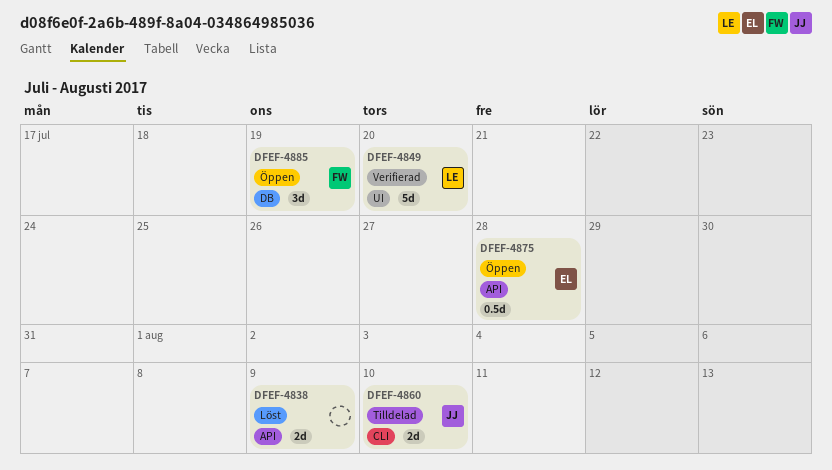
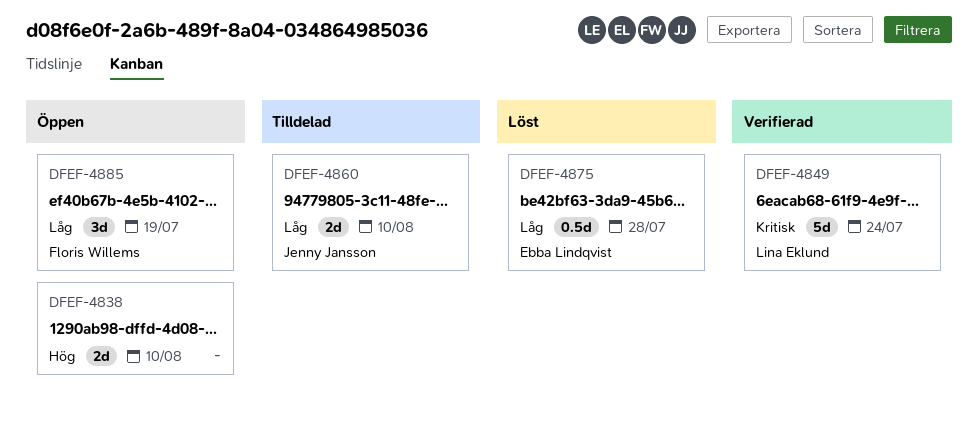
DFEF-4838, status: Löst -> Öppen
DFEF-4838, due: Aug 9 -> Aug 10
DFEF-4849, due: Jul 20 -> Jul 24
DFEF-4875, status: Öppen -> Löst

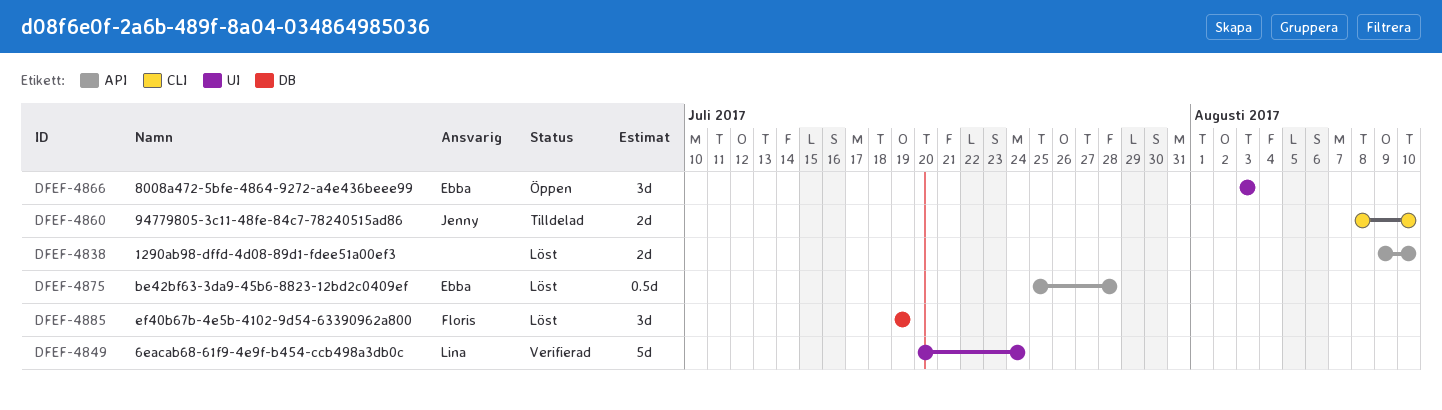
DFEF-4838, status: Öppen -> Löst
DFEF-4866: none -> present
DFEF-4885, status: Öppen -> Löst

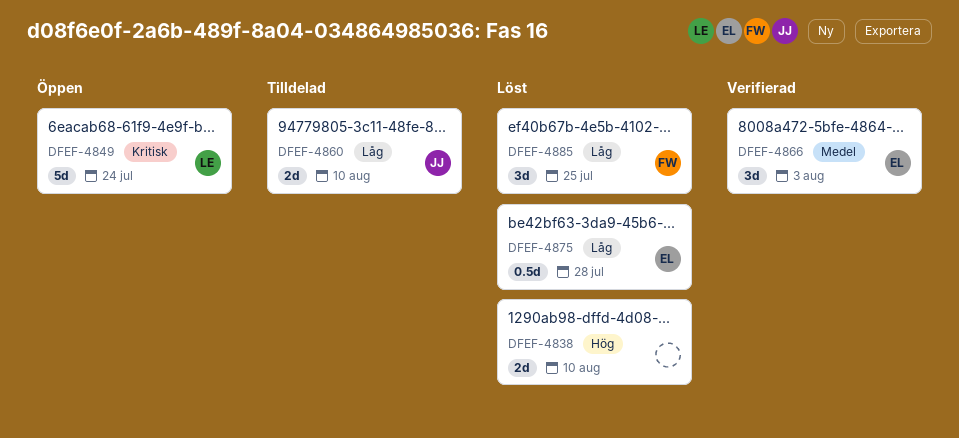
DFEF-4849, status: Verifierad -> Öppen
DFEF-4866, status: Öppen -> Verifierad
DFEF-4885, due: Jul 19 -> Jul 25

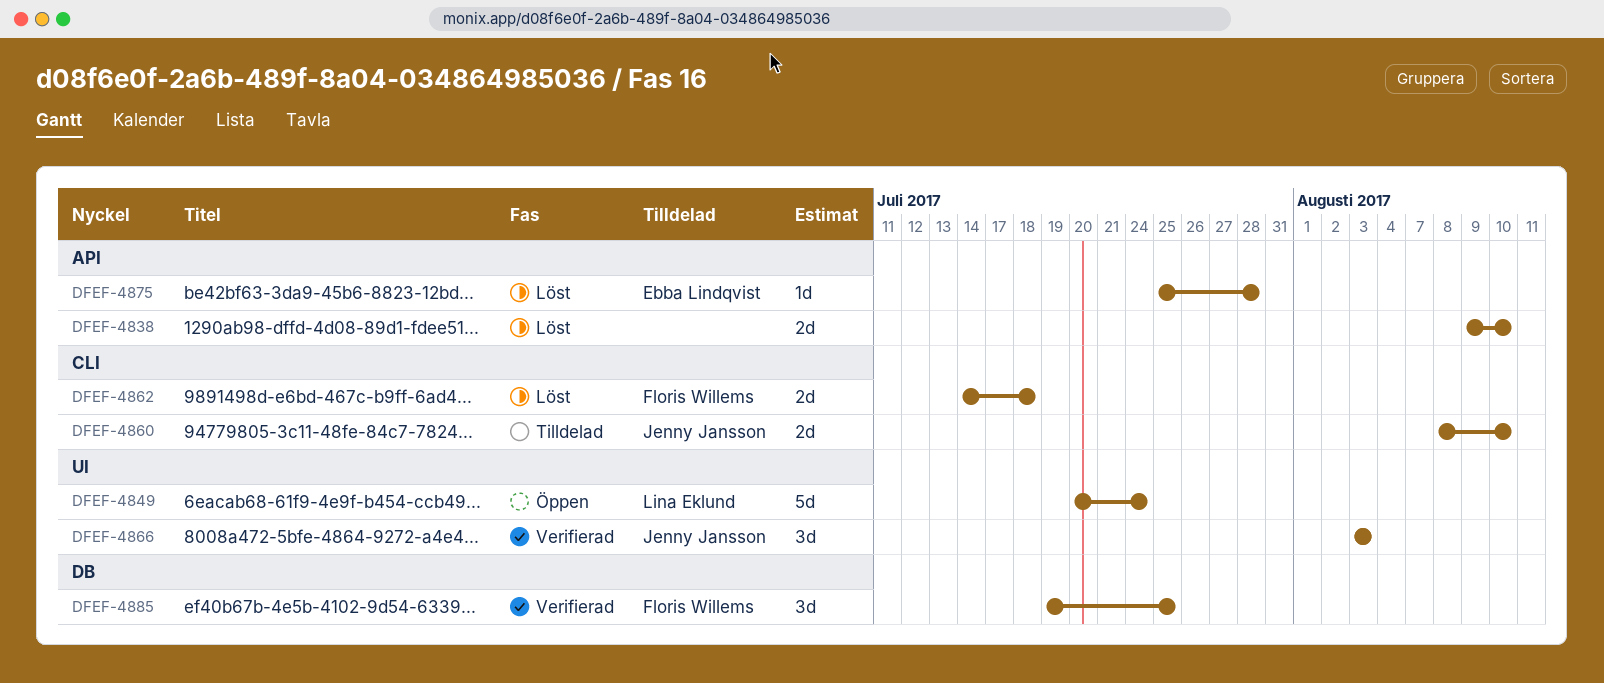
DFEF-4862: none -> present
DFEF-4866, owner: Ebba Lindqvist -> Jenny Jansson
DFEF-4875, estimate: 0.5d -> 1d
DFEF-4885, status: Löst -> Verifierad

